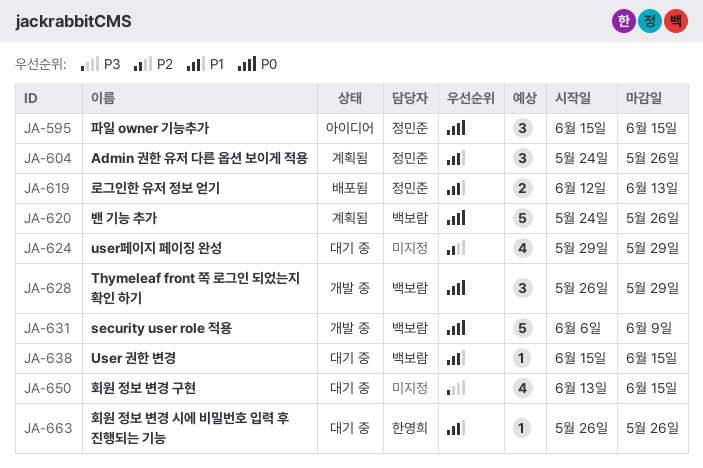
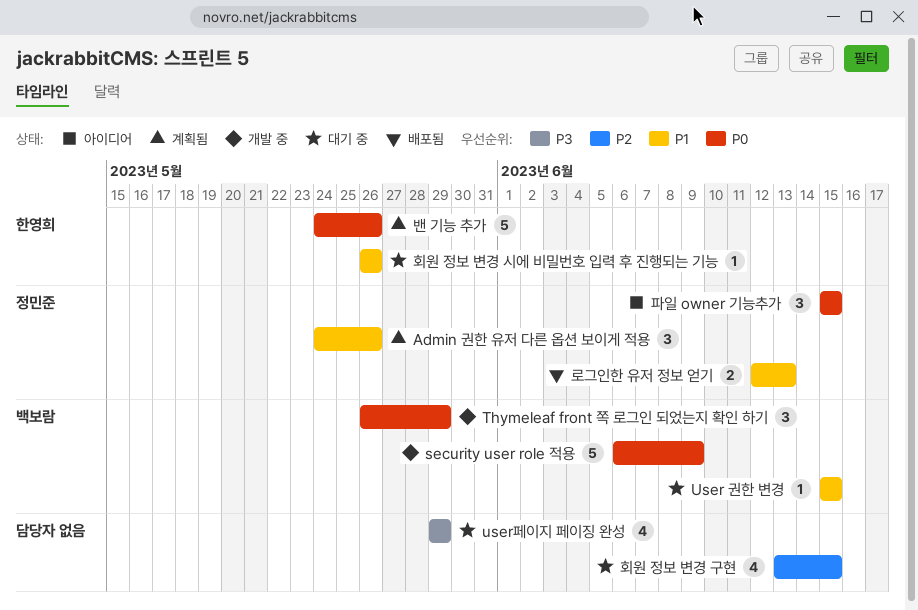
user페이지 페이징 완성, priority: P2 -> P3
밴 기능 추가, owner: 백보람 -> 한영희
회원 정보 변경 구현, priority: P3 -> P2

